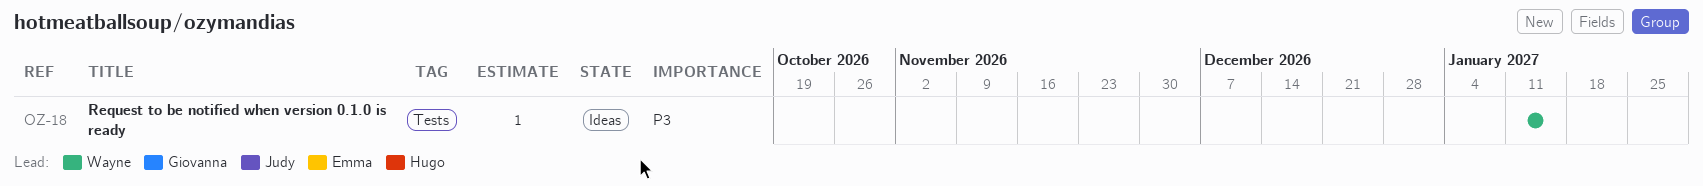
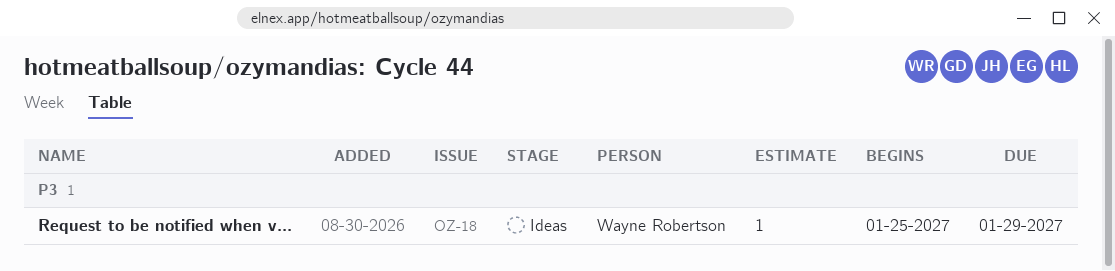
OZ-18, start: Jan 11 -> Jan 25
OZ-18, due: Jan 15 -> Jan 29

